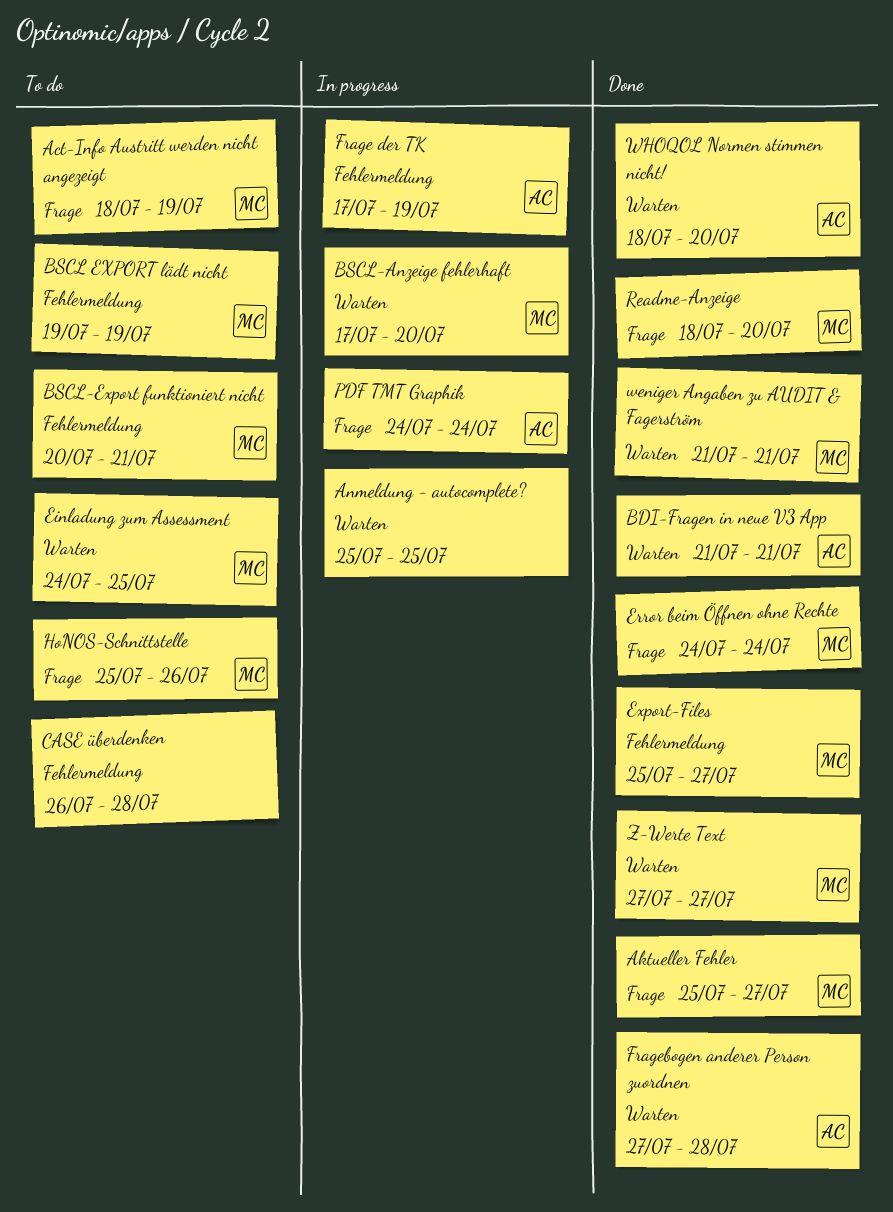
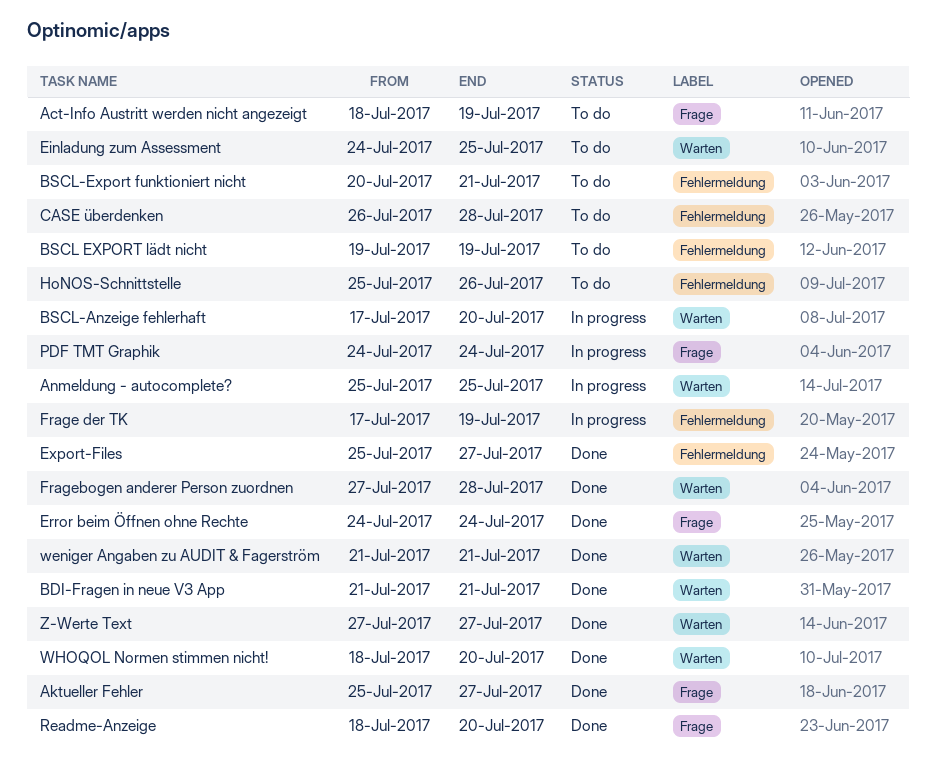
HoNOS-Schnittstelle, label: Frage -> Fehlermeldung

